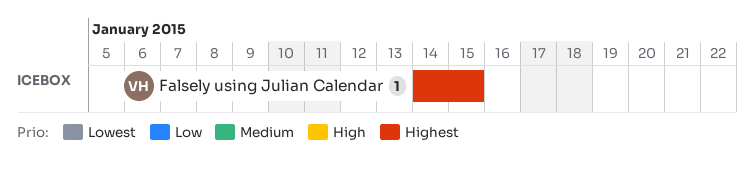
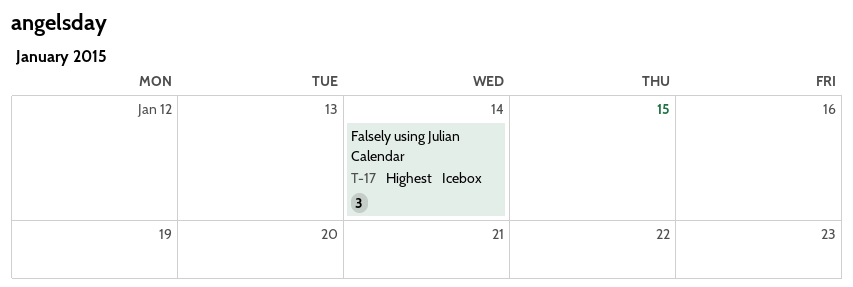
Falsely using Julian Calendar, estimate: 1 -> 3
Falsely using Julian Calendar, due: Jan 15 -> Jan 14

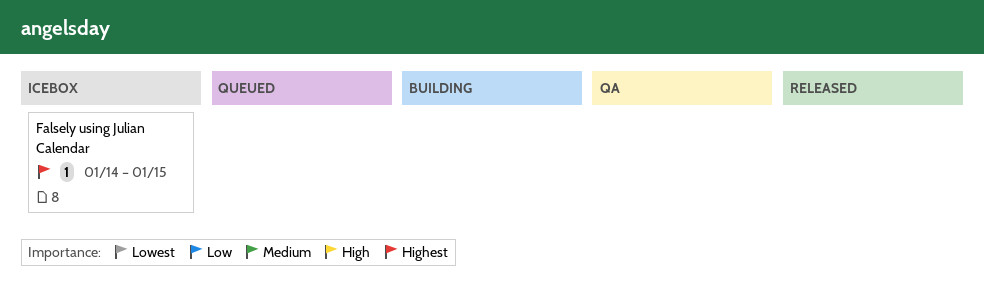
Falsely using Julian Calendar, estimate: 3 -> 1
Falsely using Julian Calendar, due: Jan 14 -> Jan 15

